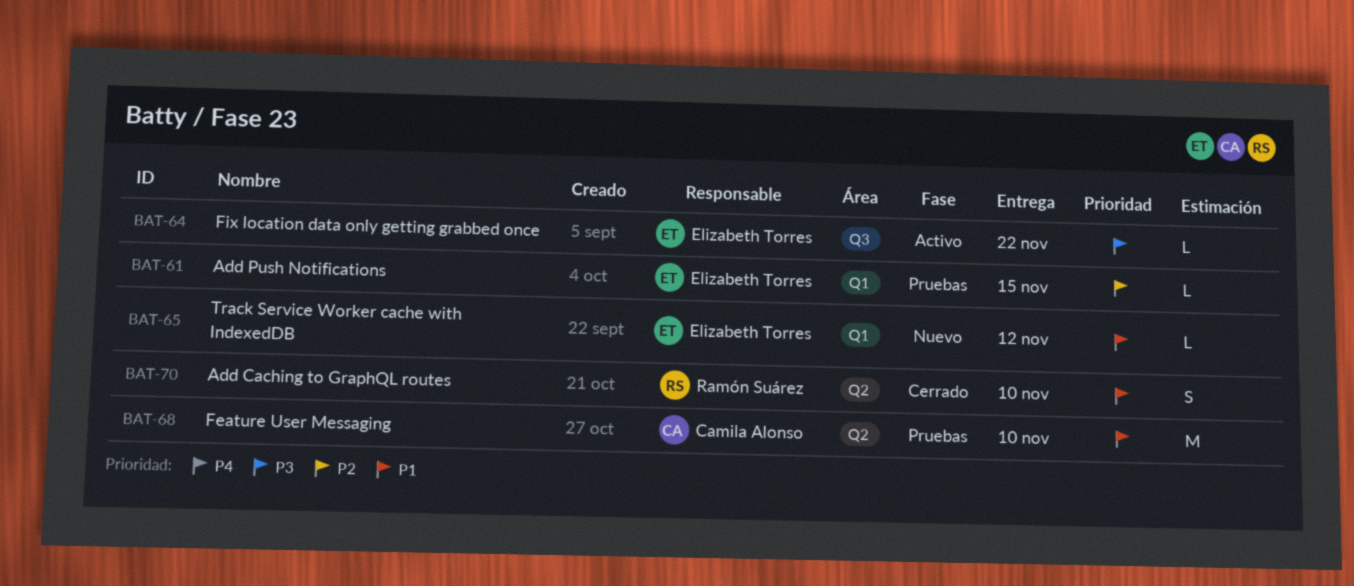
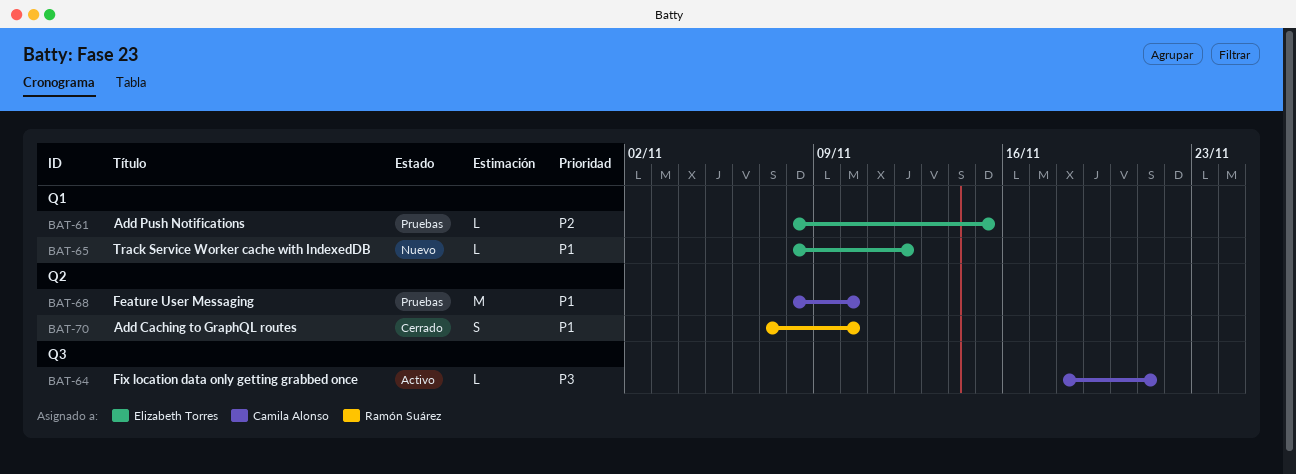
BAT-64, owner: Elizabeth Torres -> Camila Alonso
BAT-64, due: Nov 22 -> Nov 21

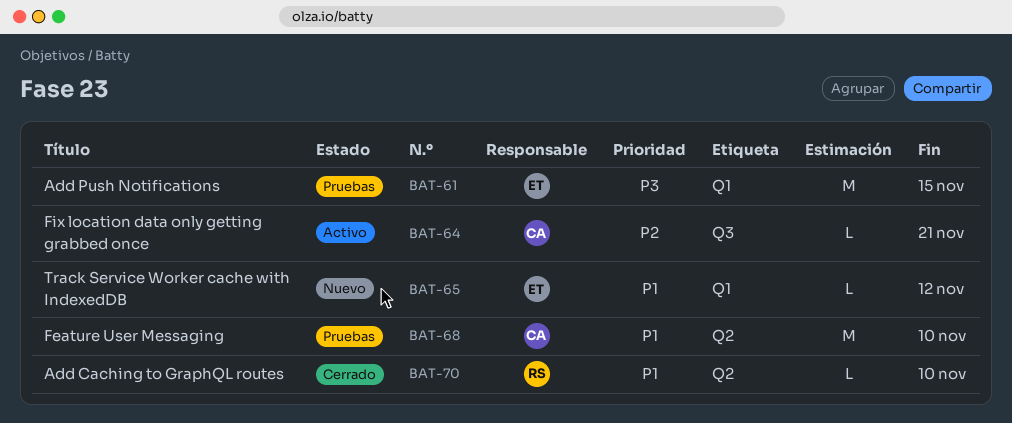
BAT-61, priority: P2 -> P3
BAT-61, estimate: L -> M
BAT-64, priority: P3 -> P2
BAT-70, estimate: S -> L

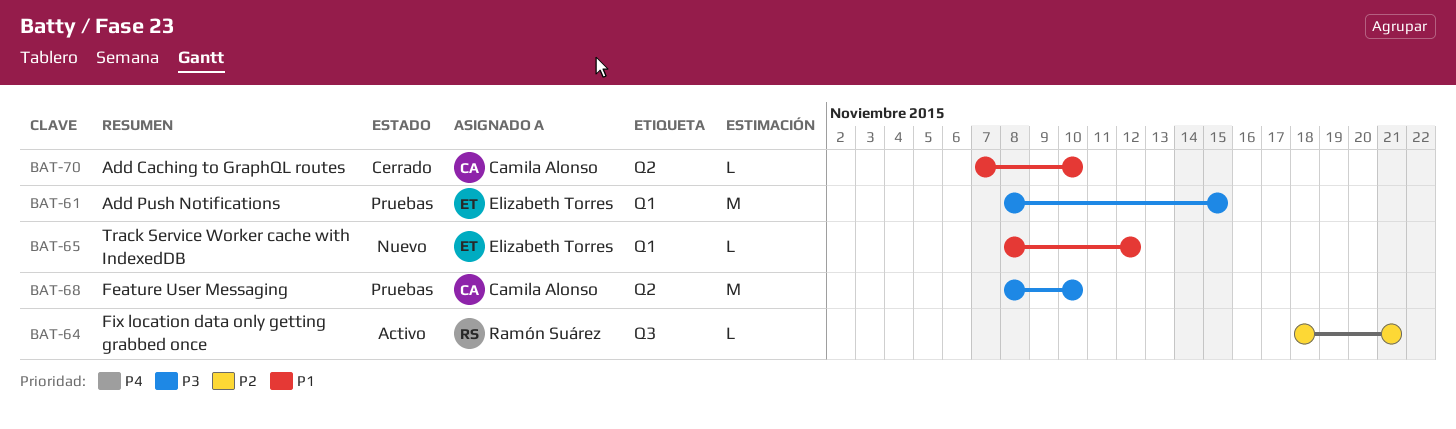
BAT-64, owner: Camila Alonso -> Ramón Suárez
BAT-68, priority: P1 -> P3
BAT-70, owner: Ramón Suárez -> Camila Alonso

